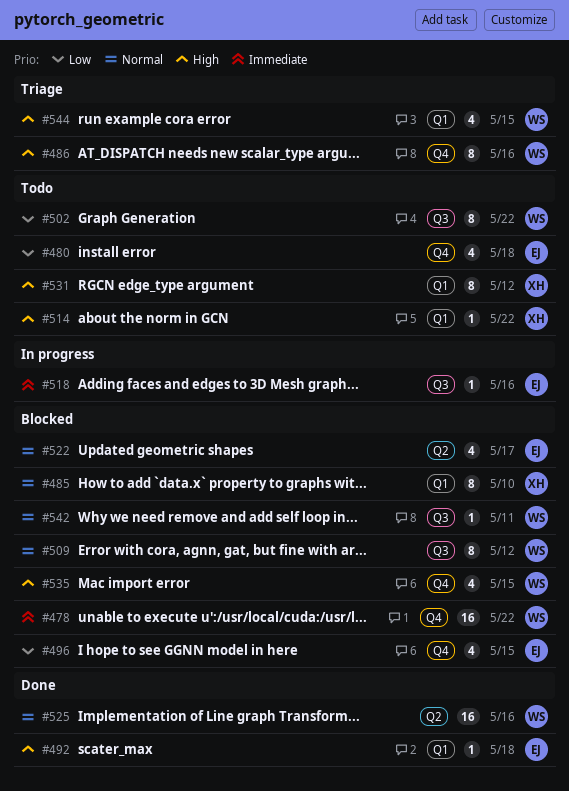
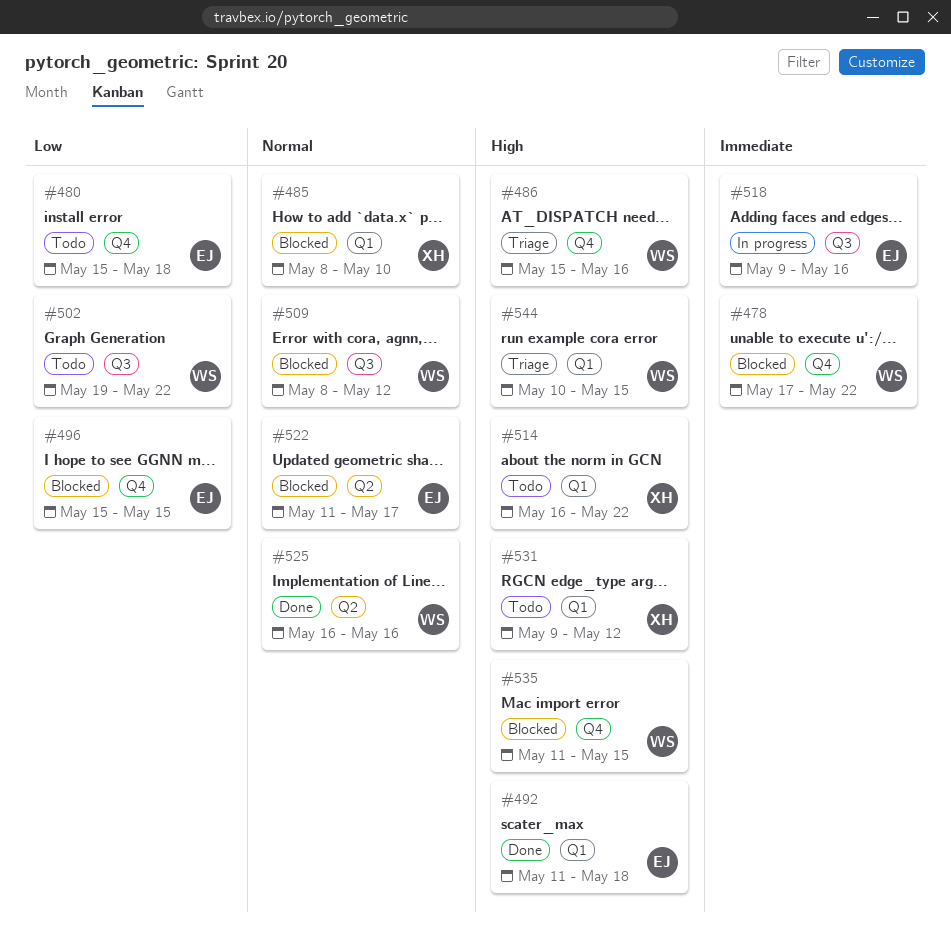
#542: present -> none

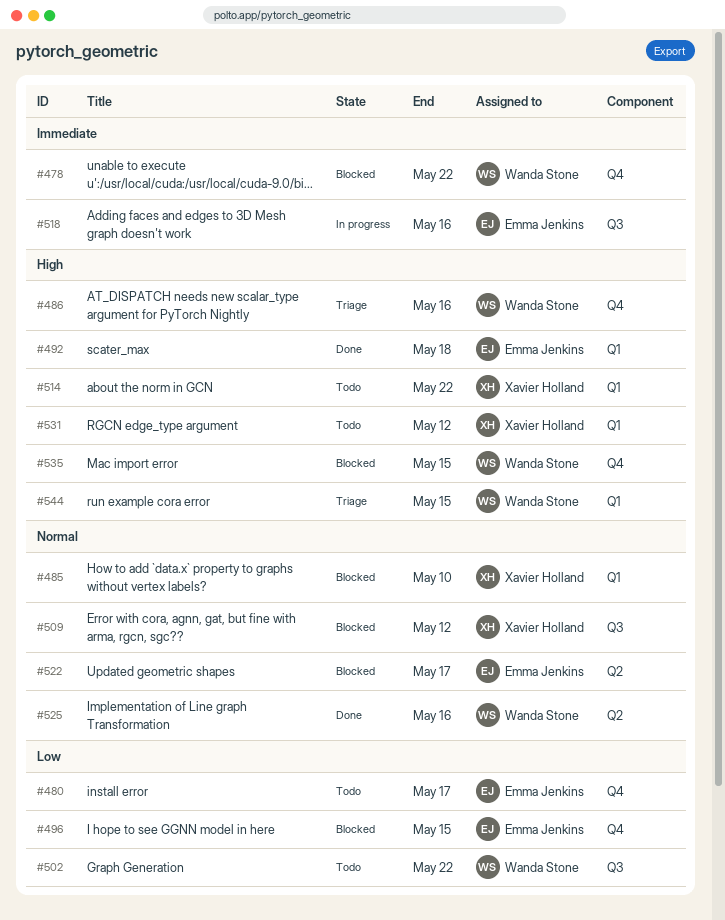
#480, due: May 18 -> May 17
#509, owner: Wanda Stone -> Xavier Holland

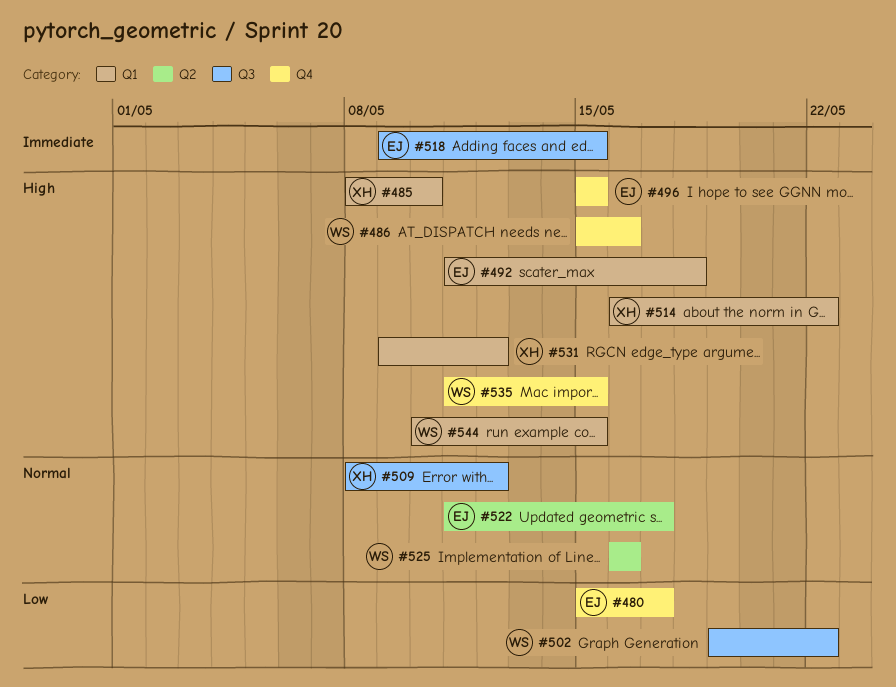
#478: present -> none
#485, priority: Normal -> High
#496, priority: Low -> High
#518, due: May 16 -> May 15

